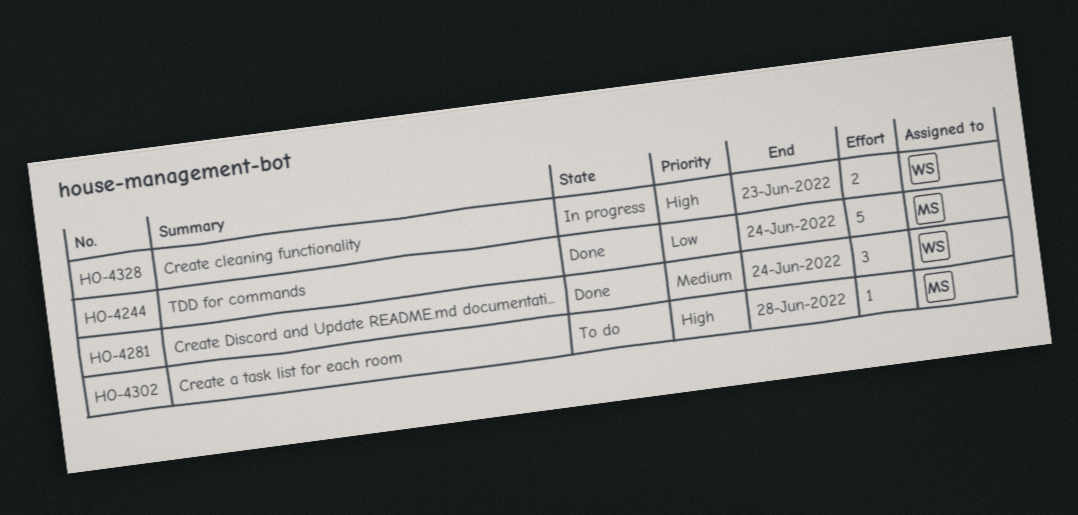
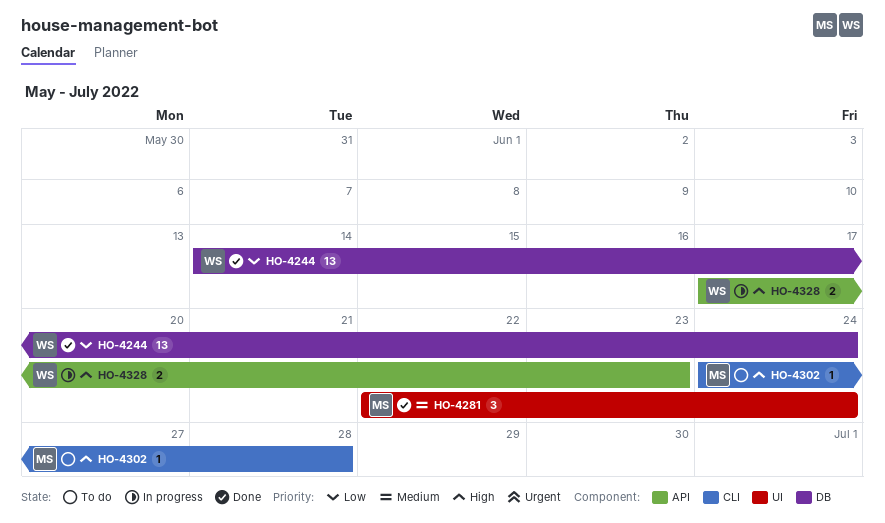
HO-4244, owner: MS -> WS
HO-4244, estimate: 5 -> 13
HO-4281, owner: WS -> MS

